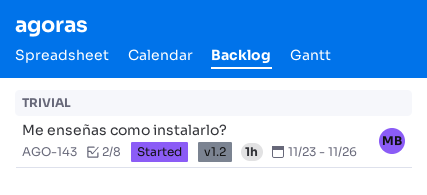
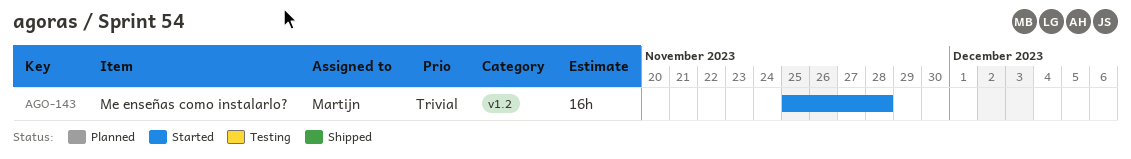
AGO-143, estimate: 1h -> 16h
AGO-143, start: Nov 23 -> Nov 25
AGO-143, due: Nov 26 -> Nov 28

